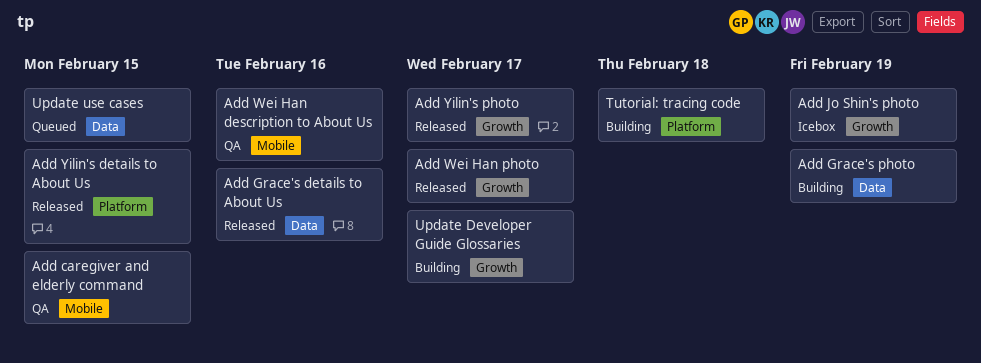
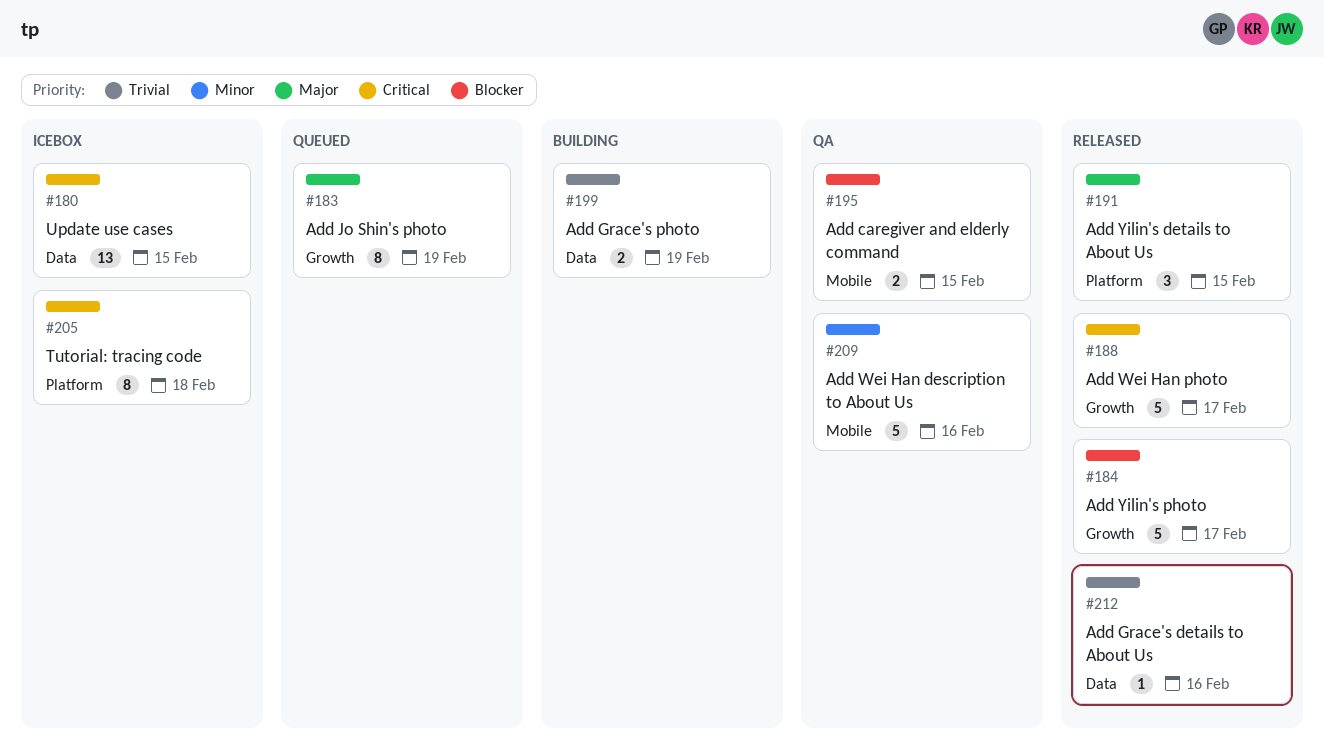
Add Jo Shin's photo, status: Icebox -> Queued
Tutorial: tracing code, status: Building -> Icebox
Update Developer Guide Glossaries: present -> none
Update use cases, status: Queued -> Icebox

